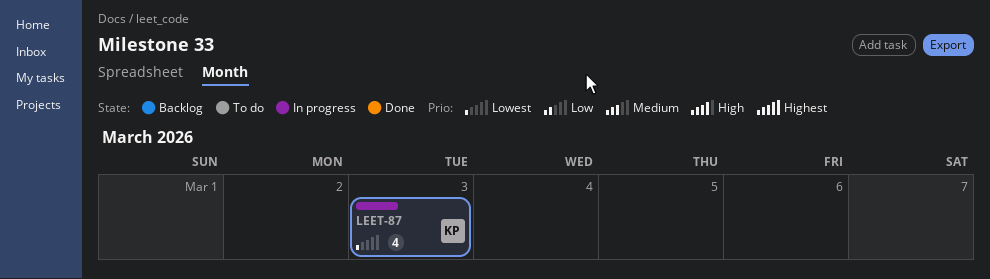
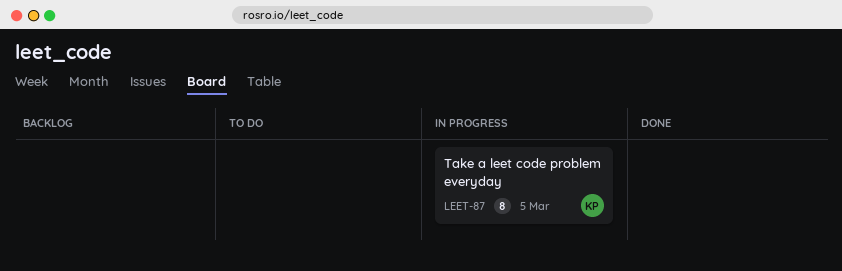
LEET-87, estimate: 4 -> 8
LEET-87, due: Mar 3 -> Mar 5

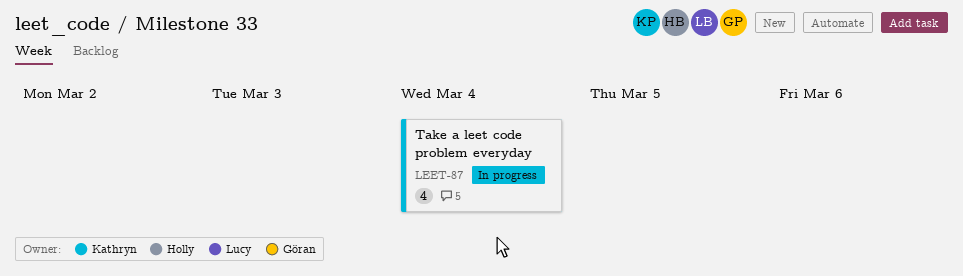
LEET-87, estimate: 8 -> 4
LEET-87, due: Mar 5 -> Mar 4

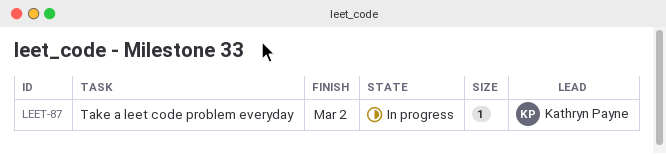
LEET-87, estimate: 4 -> 1
LEET-87, due: Mar 4 -> Mar 2

